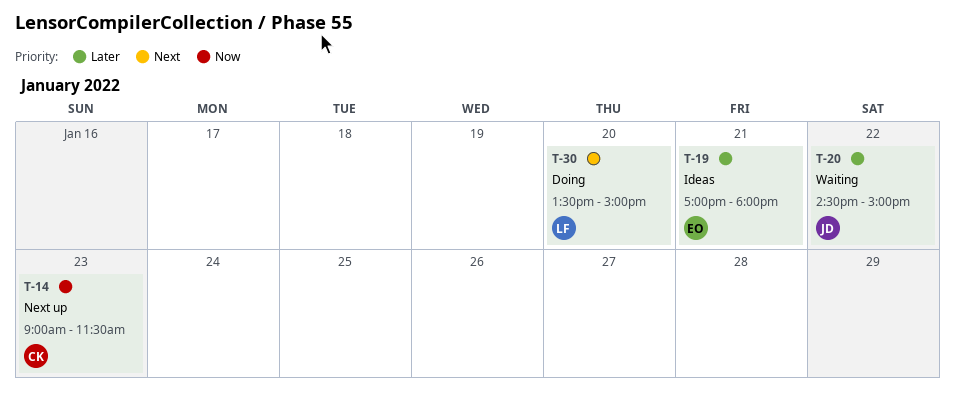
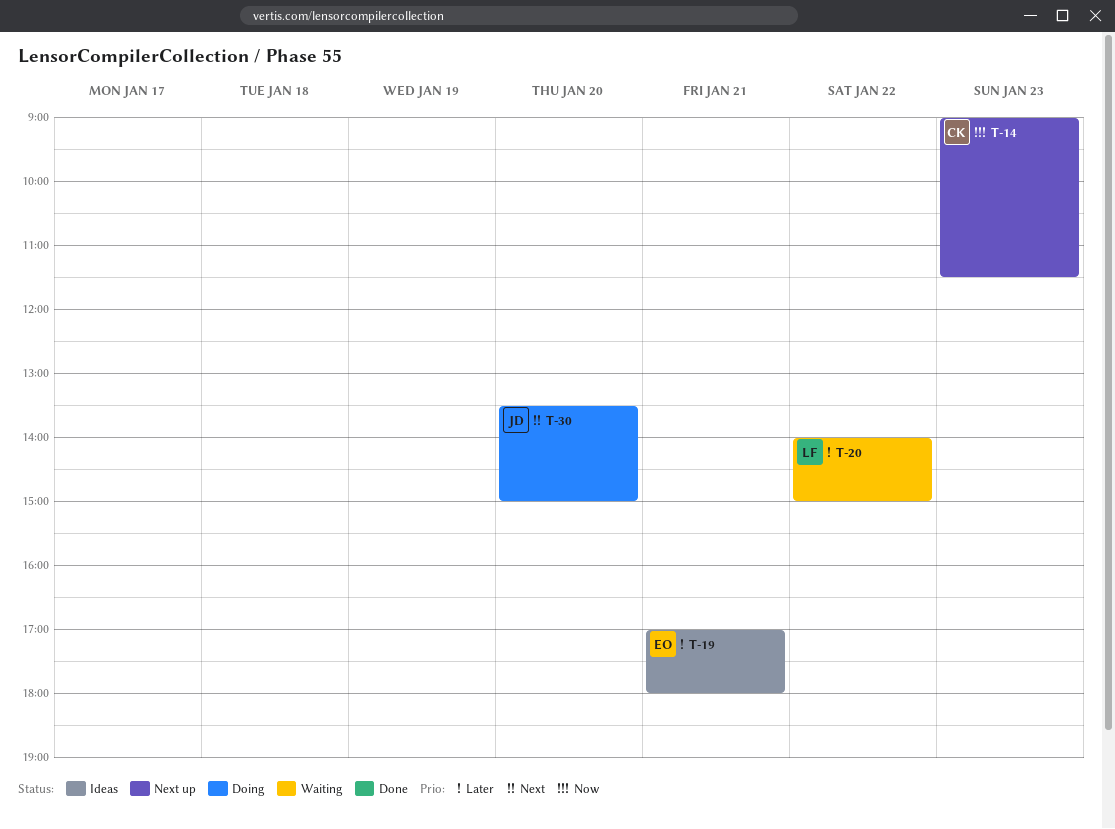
T-20, owner: JD -> LF
T-20, begins: 14:30 -> 14:00
T-30, owner: LF -> JD

